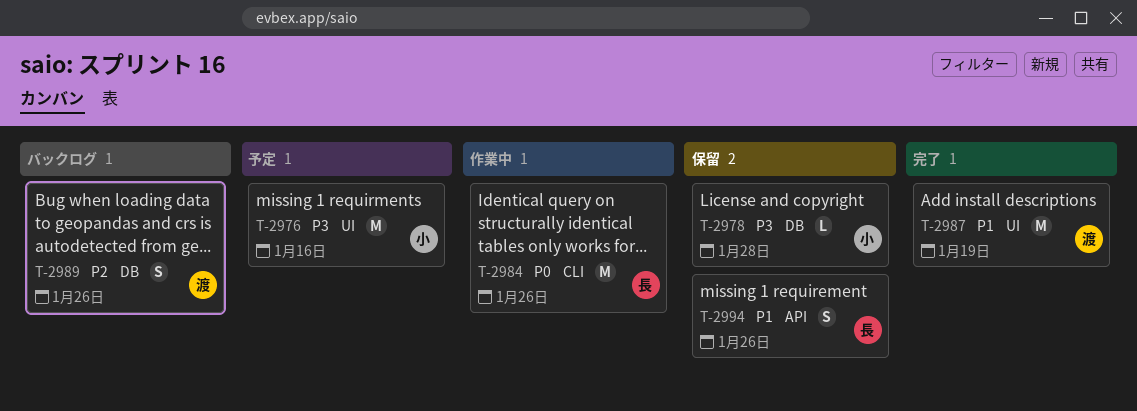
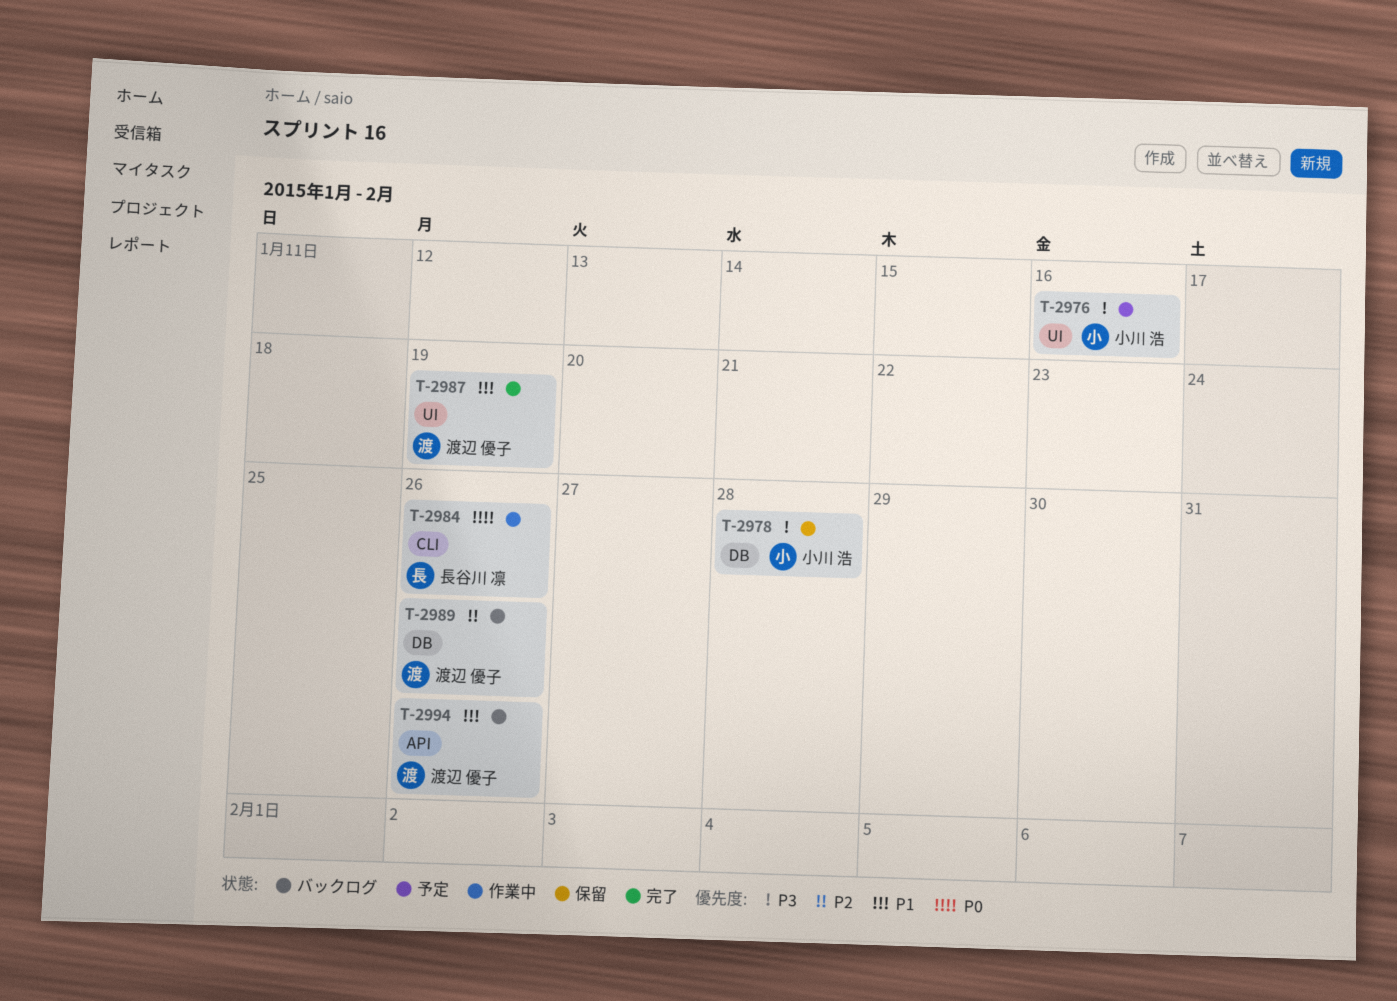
T-2994, status: 保留 -> バックログ
T-2994, owner: 長谷川 凛 -> 渡辺 優子

